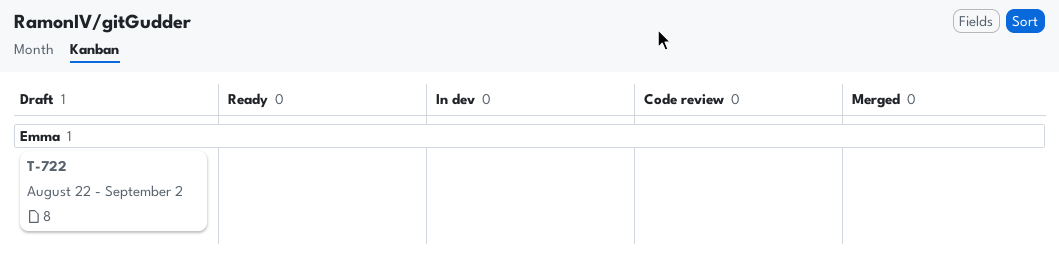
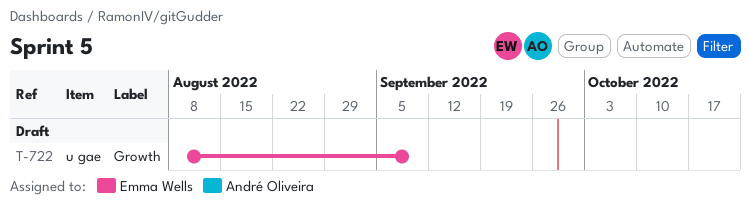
T-722, start: Aug 22 -> Aug 8
T-722, due: Sep 2 -> Sep 9

